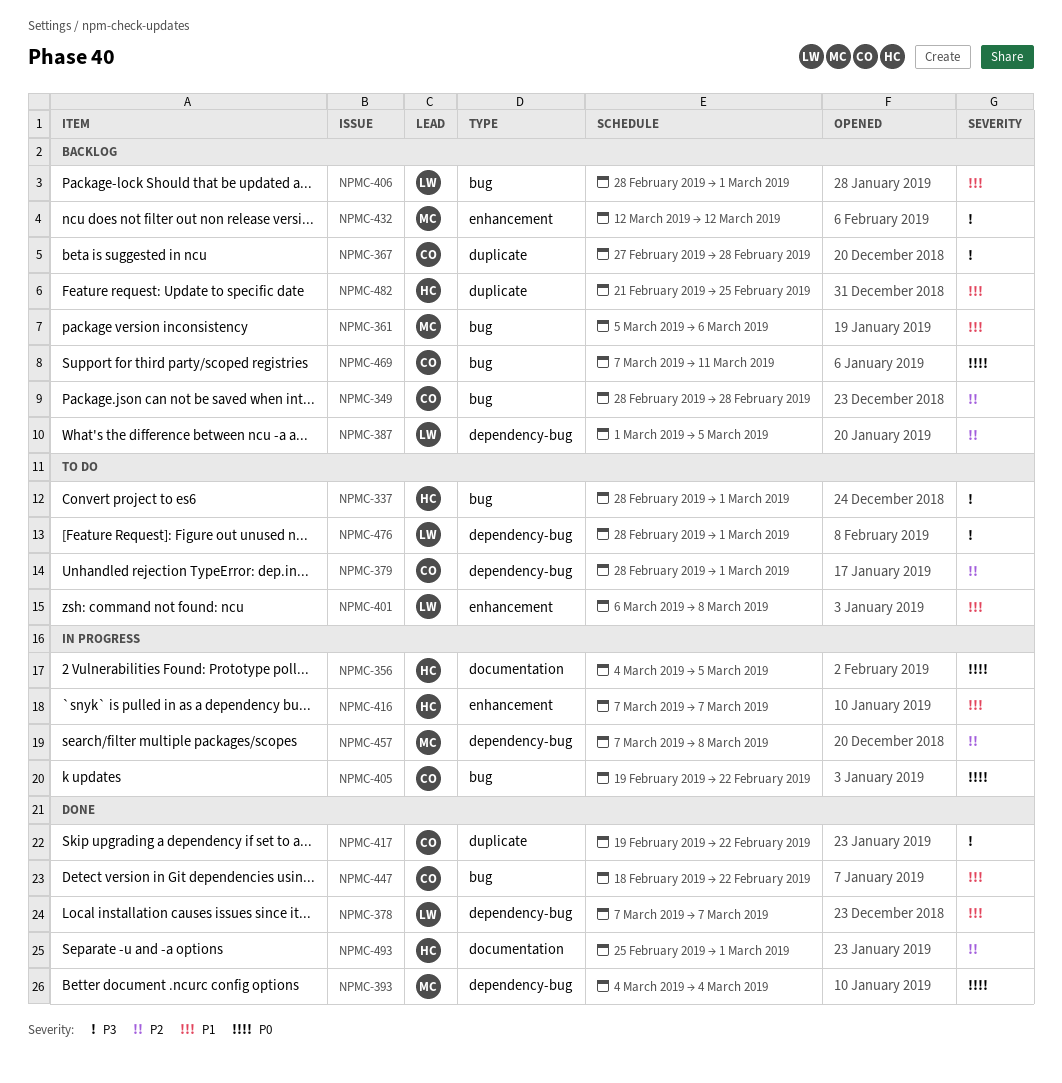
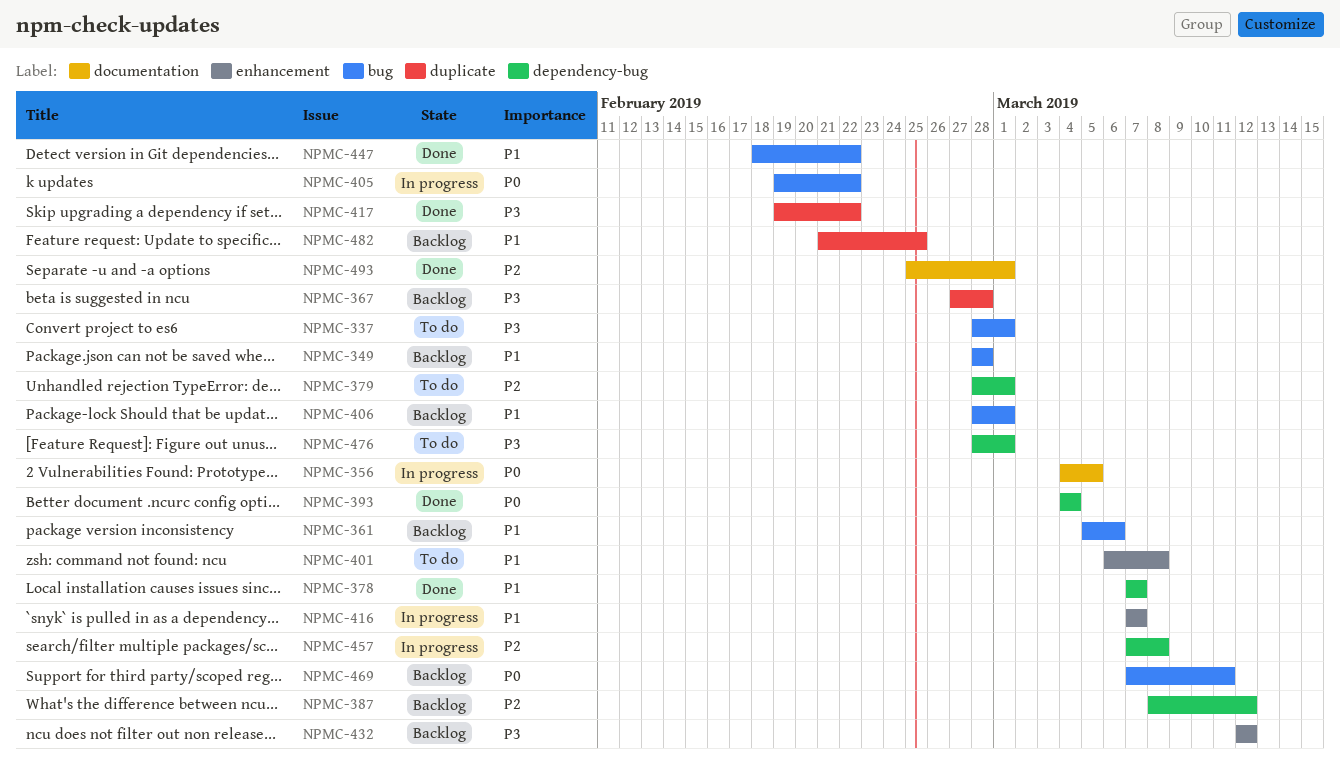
NPMC-349, priority: P2 -> P1
NPMC-387, start: Mar 1 -> Mar 8
NPMC-387, due: Mar 5 -> Mar 12

